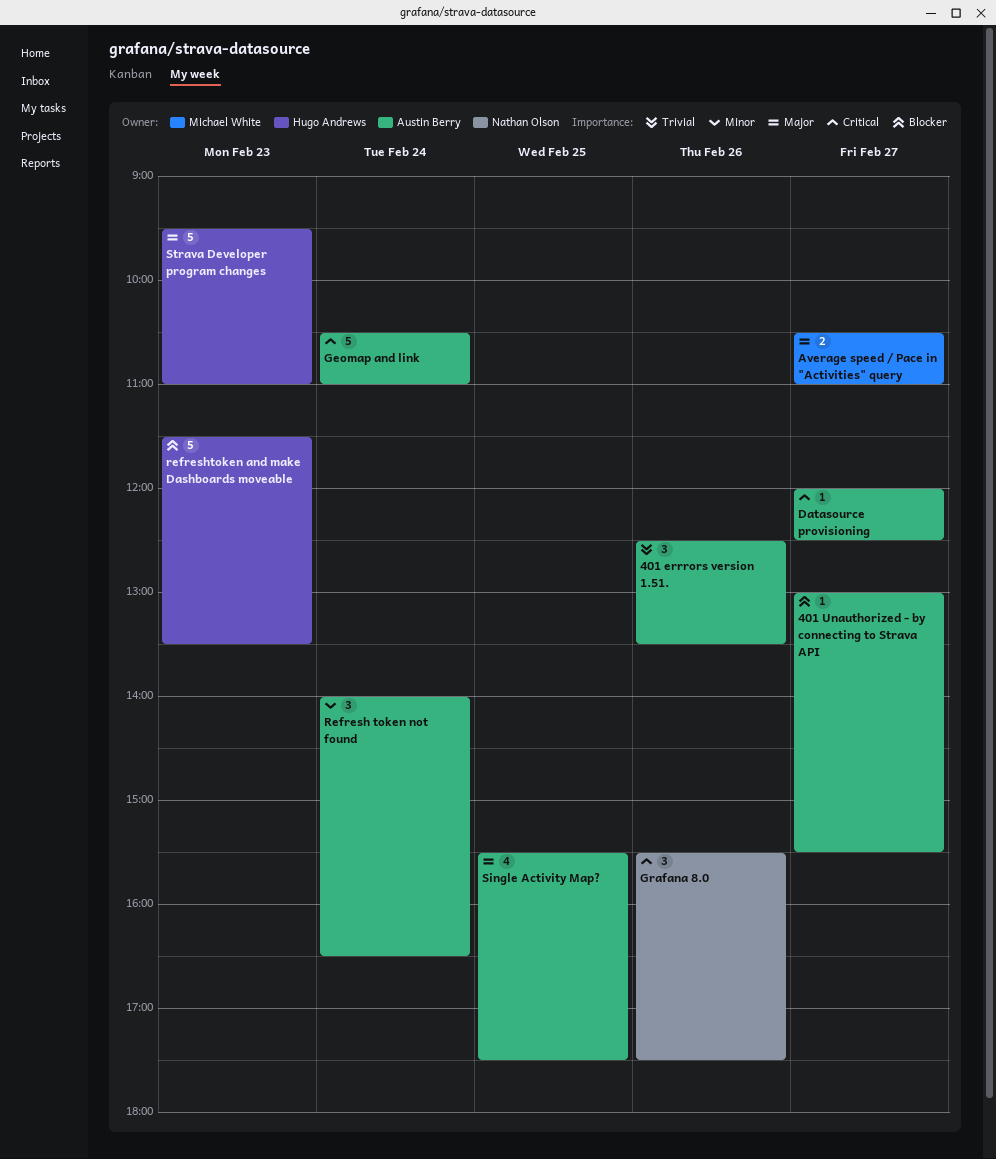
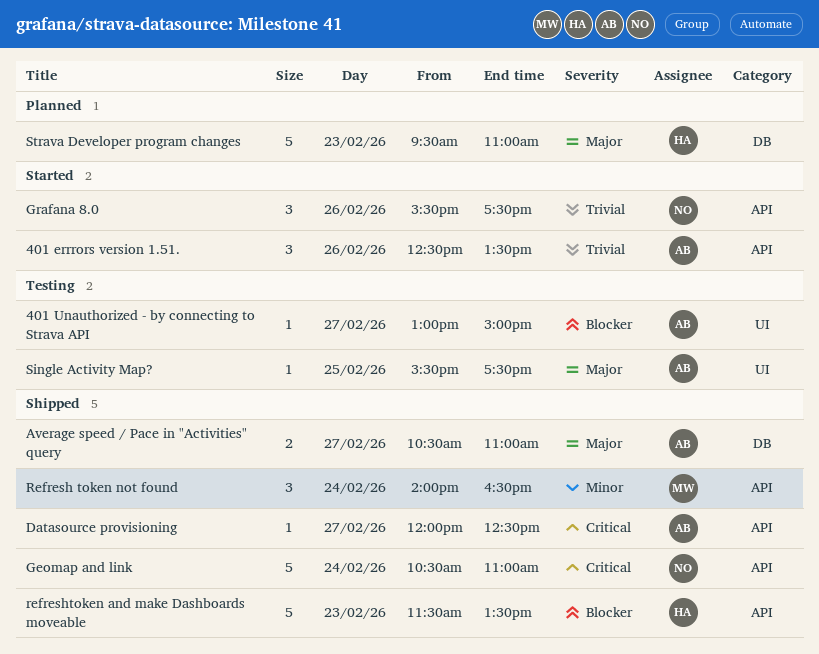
401 Unauthorized - by connecting to Strava API, ends: 15:30 -> 15:00
Average speed / Pace in "Activities" query, owner: Michael White -> Austin Berry
Geomap and link, owner: Austin Berry -> Nathan Olson
Grafana 8.0, priority: Critical -> Trivial
Refresh token not found, owner: Austin Berry -> Michael White
Single Activity Map?, estimate: 4 -> 1

